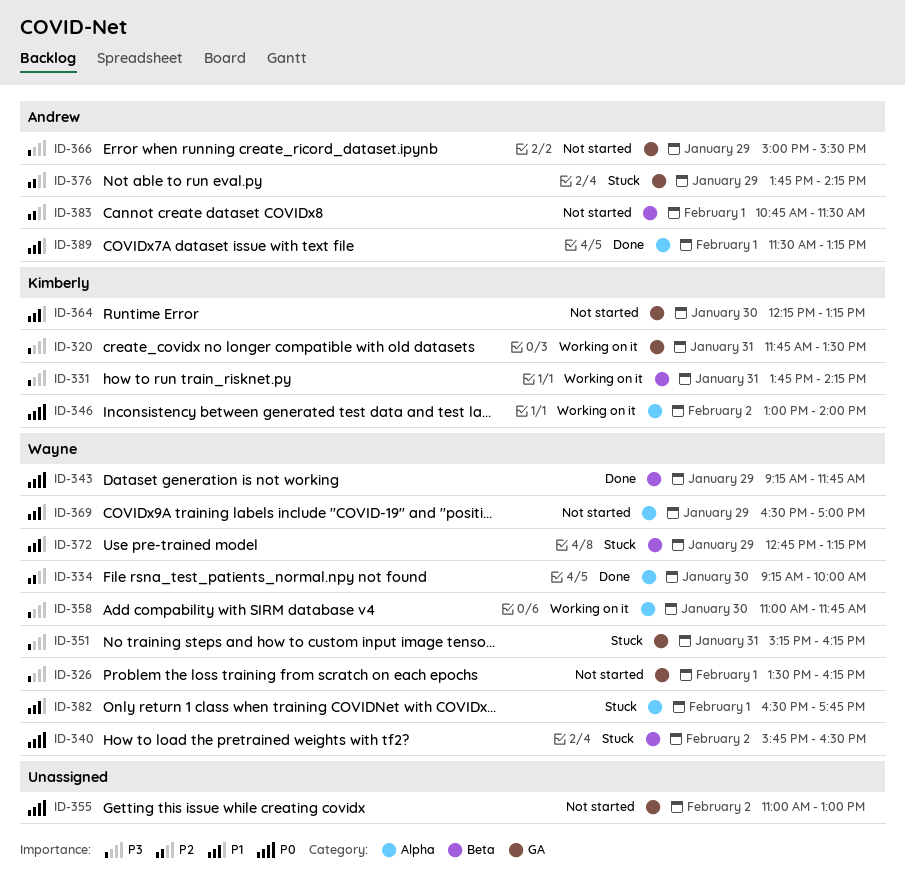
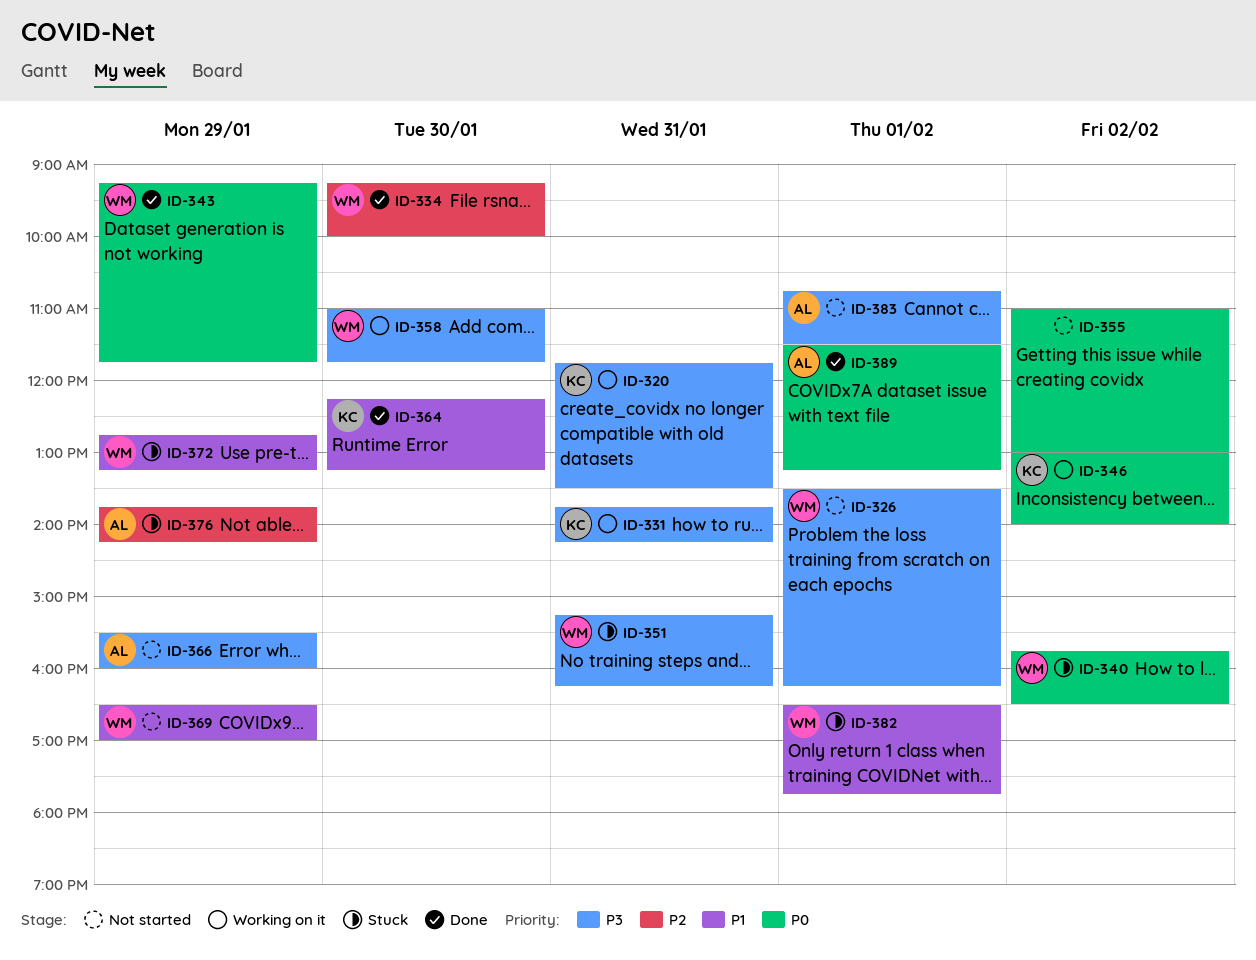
ID-364, status: Not started -> Done
ID-366, begins: 15:00 -> 15:30
ID-366, ends: 15:30 -> 16:00
ID-383, priority: P2 -> P3
ID-389, priority: P1 -> P0

